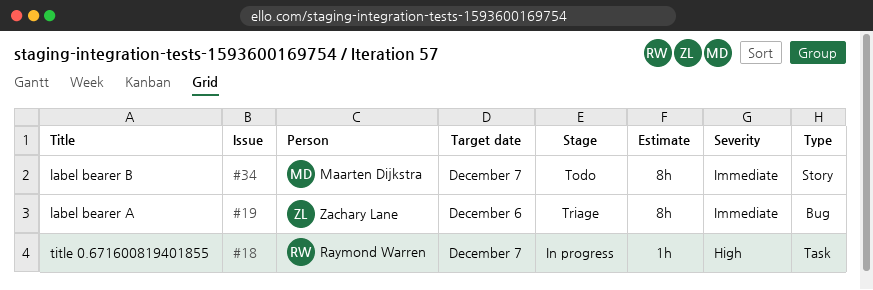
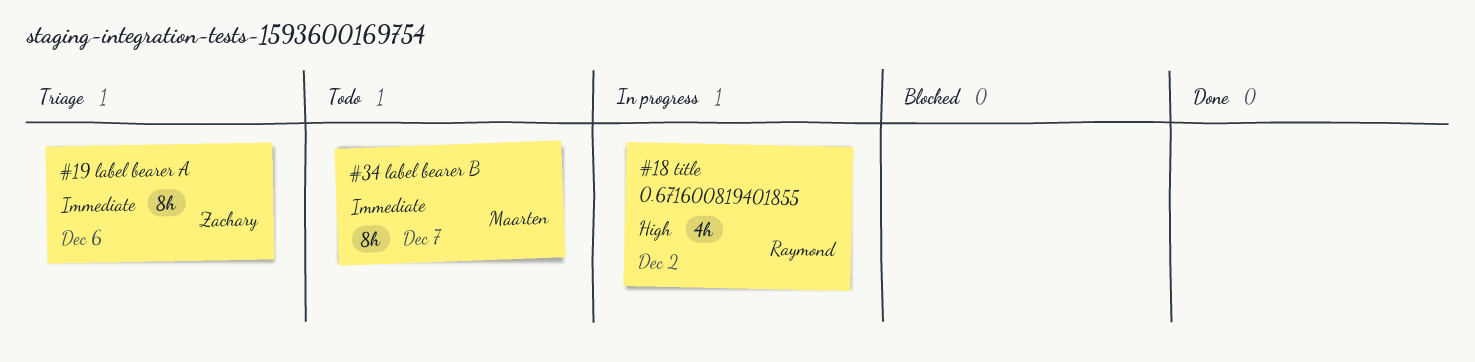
#18, estimate: 1h -> 4h
#18, due: Dec 7 -> Dec 2

